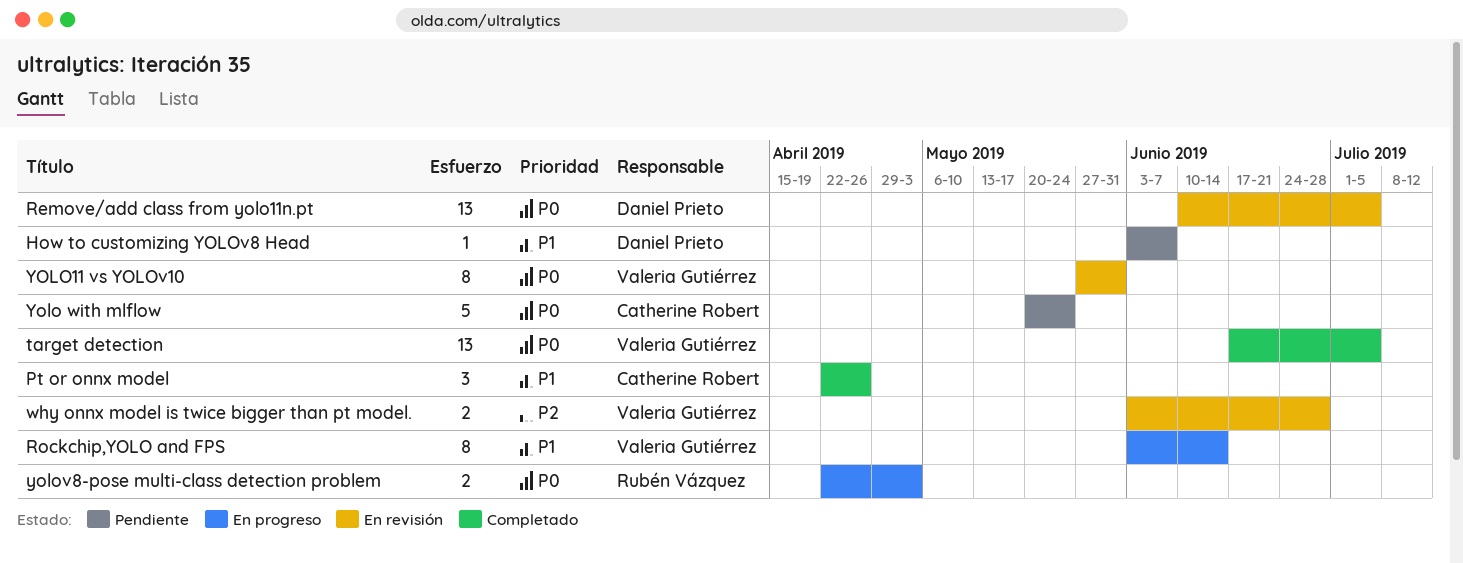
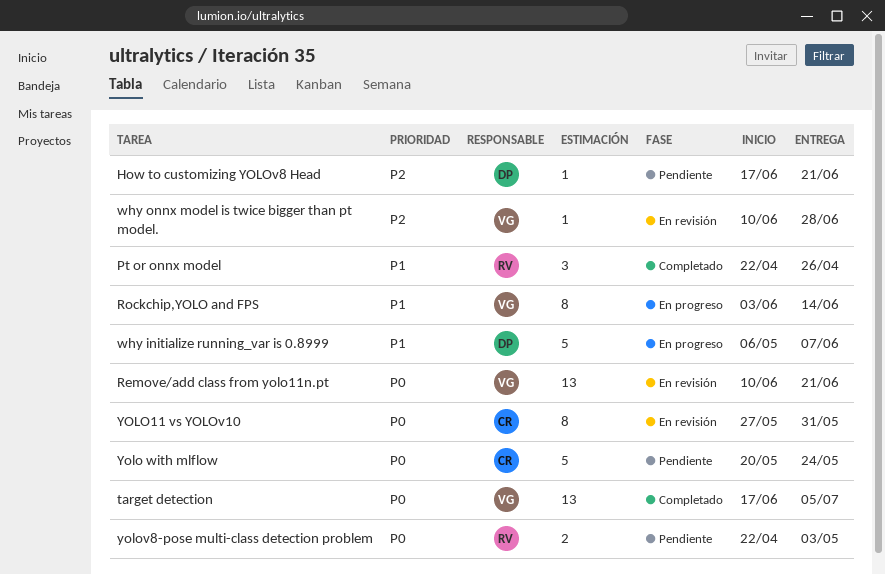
How to customizing YOLOv8 Head, priority: P1 -> P2
How to customizing YOLOv8 Head, start: Jun 3 -> Jun 17
How to customizing YOLOv8 Head, due: Jun 7 -> Jun 21
Pt or onnx model, owner: Catherine Robert -> Rubén Vázquez
Remove/add class from yolo11n.pt, owner: Daniel Prieto -> Valeria Gutiérrez
Remove/add class from yolo11n.pt, due: Jul 5 -> Jun 21
why initialize running_var is 0.8999: none -> present
why onnx model is twice bigger than pt model., estimate: 2 -> 1
why onnx model is twice bigger than pt model., start: Jun 3 -> Jun 10
YOLO11 vs YOLOv10, owner: Valeria Gutiérrez -> Catherine Robert
yolov8-pose multi-class detection problem, status: En progreso -> Pendiente

